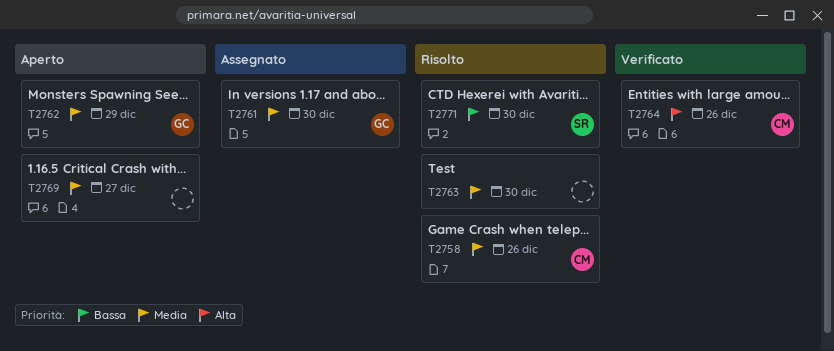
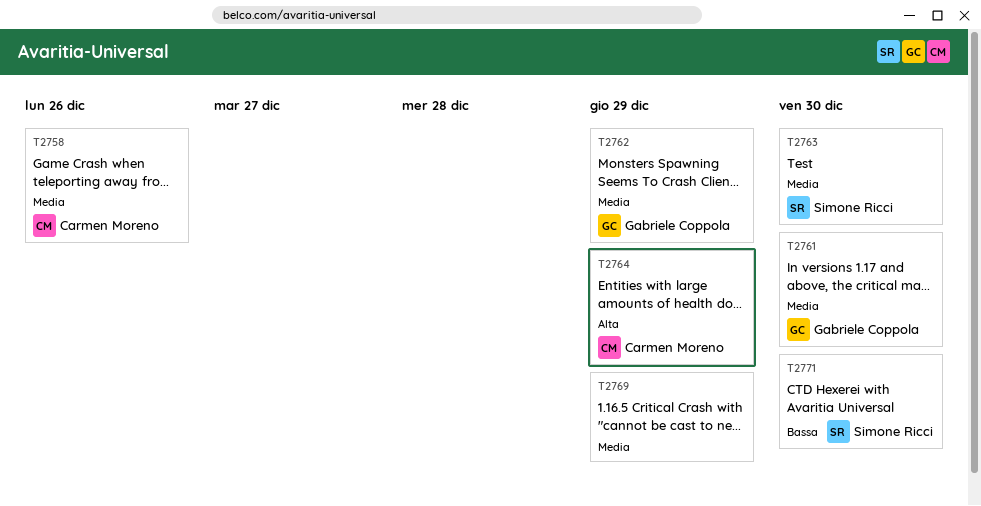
T2763, owner: none -> Simone Ricci
T2764, due: Dec 26 -> Dec 29
T2769, due: Dec 27 -> Dec 29

